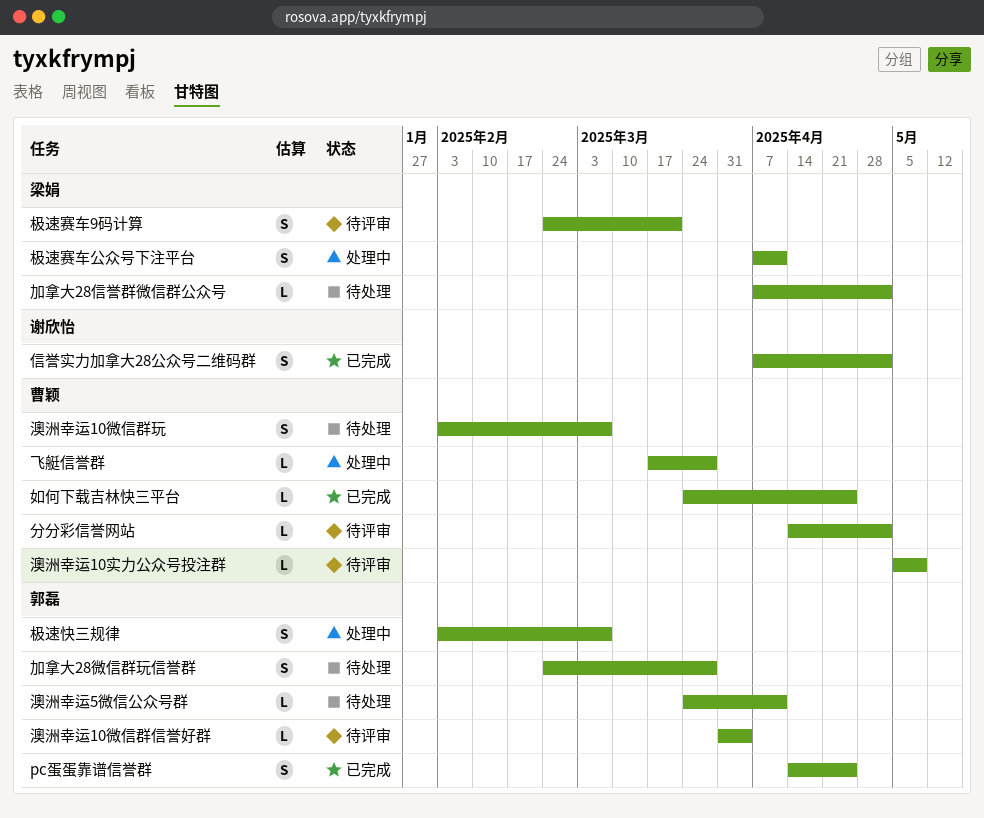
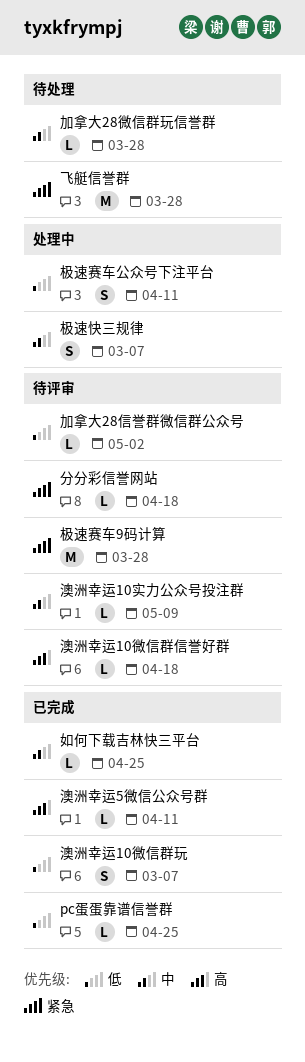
pc蛋蛋靠谱信誉群, estimate: S -> L
信誉实力加拿大28公众号二维码群: present -> none
分分彩信誉网站, due: May 2 -> Apr 18
加拿大28信誉群微信群公众号, status: 待处理 -> 待评审
加拿大28微信群玩信誉群, estimate: S -> L
极速赛车9码计算, estimate: S -> M
极速赛车9码计算, due: Mar 21 -> Mar 28
澳洲幸运10微信群信誉好群, due: Apr 4 -> Apr 18
澳洲幸运10微信群玩, status: 待处理 -> 已完成
澳洲幸运5微信公众号群, status: 待处理 -> 已完成
飞艇信誉群, status: 处理中 -> 待处理
飞艇信誉群, estimate: L -> M

